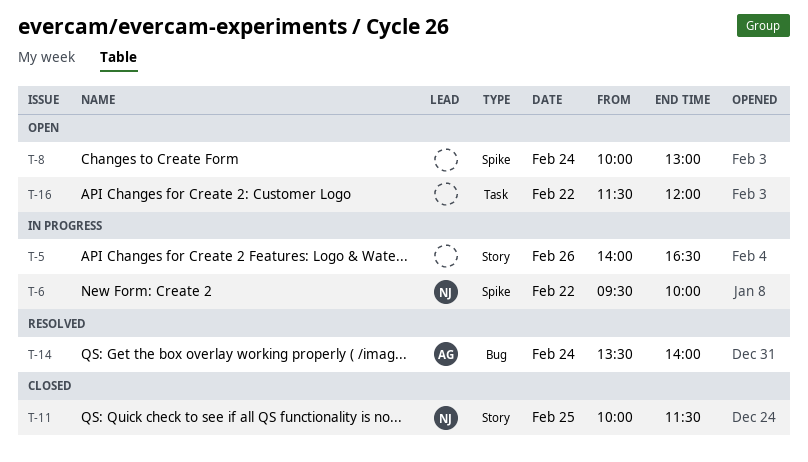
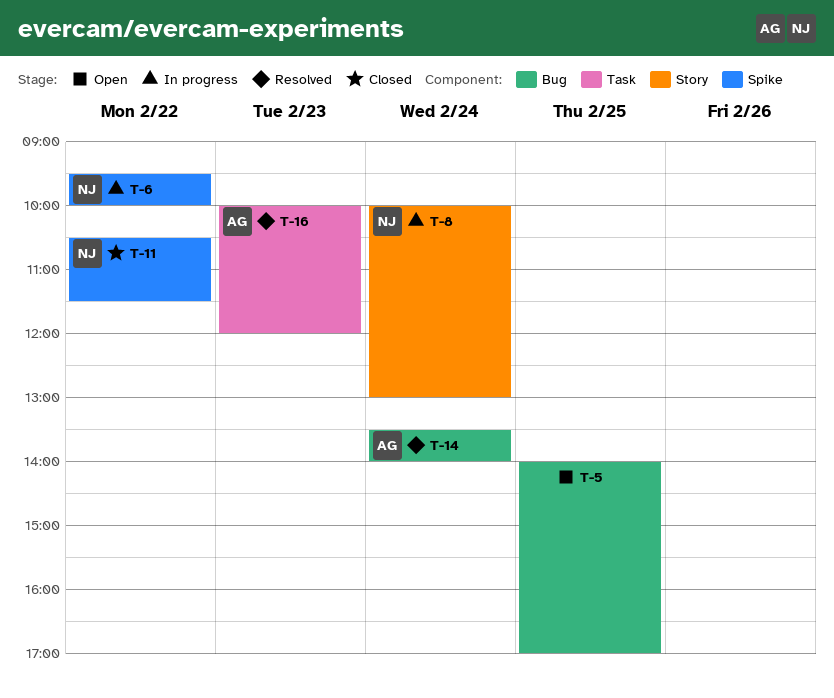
T-5, status: In progress -> Open
T-5, label: Story -> Bug
T-5, day: Feb 26 -> Feb 25
T-5, ends: 16:30 -> 17:00
T-8, status: Open -> In progress
T-8, owner: none -> NJ
T-8, label: Spike -> Story
T-11, label: Story -> Spike
T-11, day: Feb 25 -> Feb 22
T-11, begins: 10:00 -> 10:30
T-16, status: Open -> Resolved
T-16, owner: none -> AG
T-16, day: Feb 22 -> Feb 23
T-16, begins: 11:30 -> 10:00

